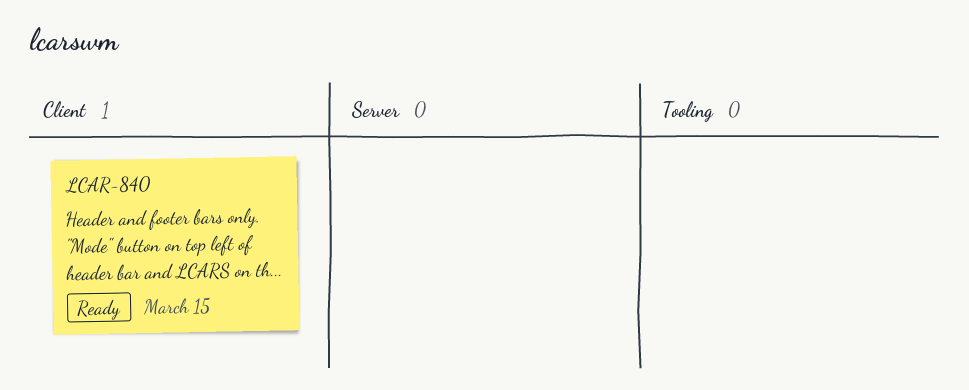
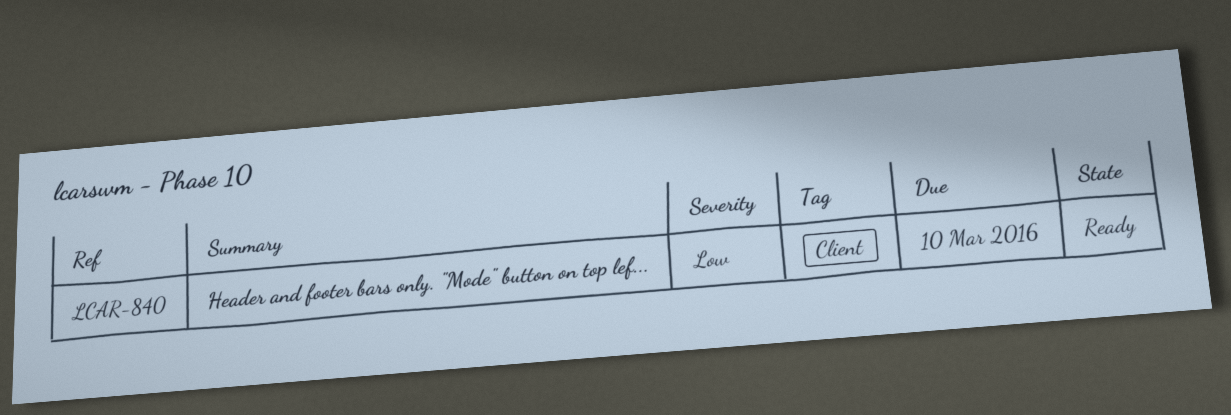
LCAR-840, due: Mar 15 -> Mar 10

